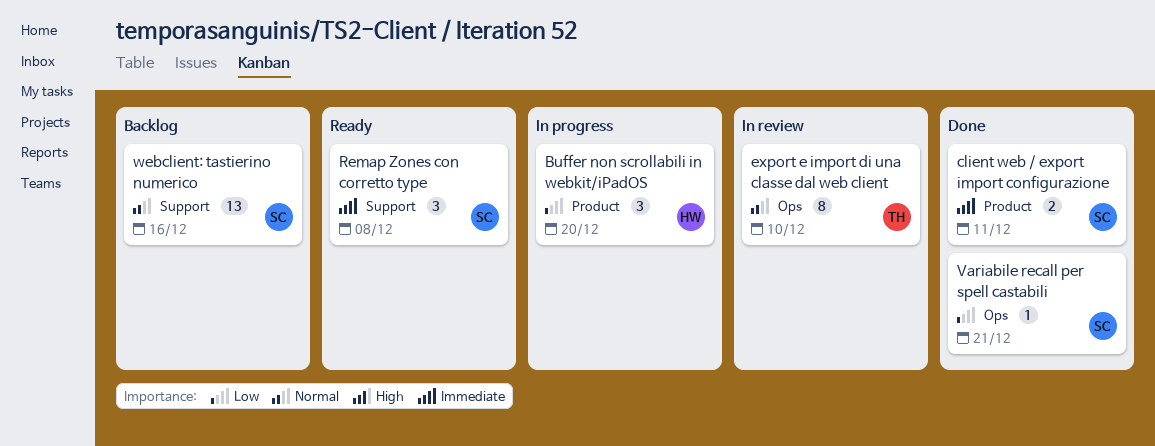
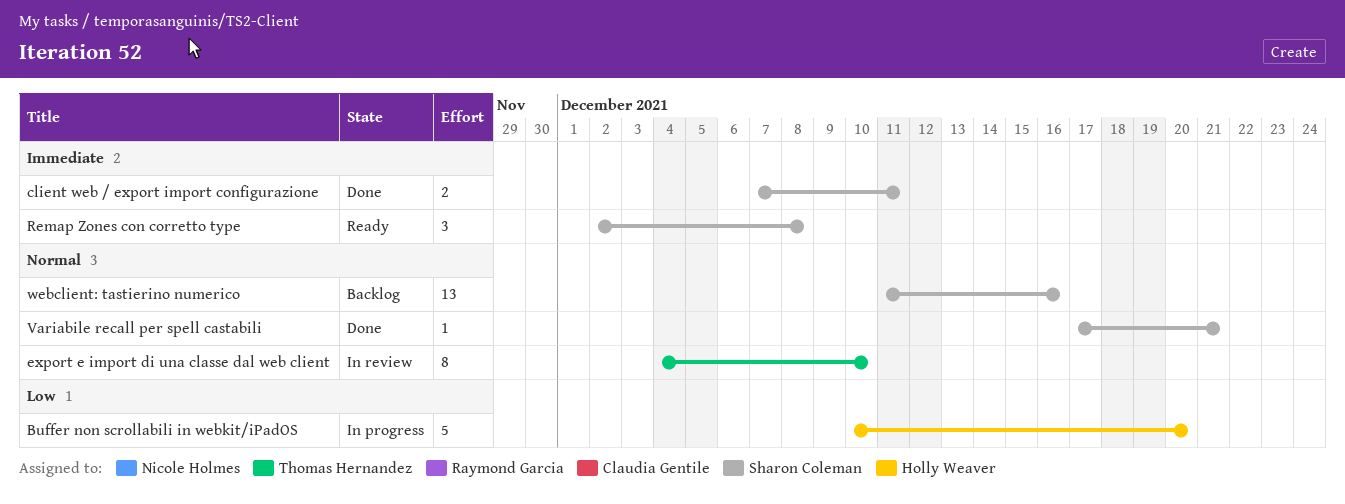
Buffer non scrollabili in webkit/iPadOS, estimate: 3 -> 5
Variabile recall per spell castabili, priority: Low -> Normal

